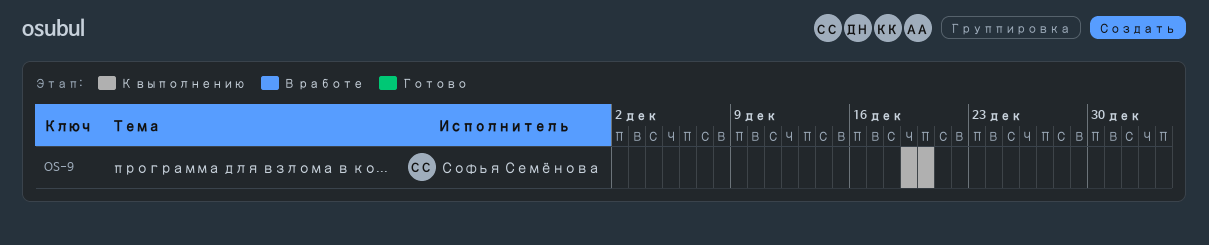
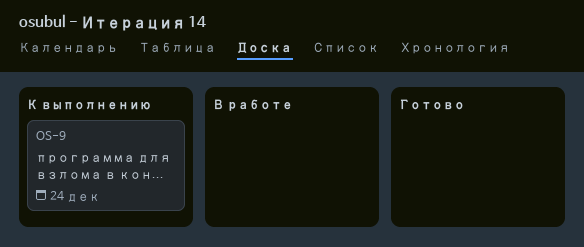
OS-9, due: Dec 20 -> Dec 24

